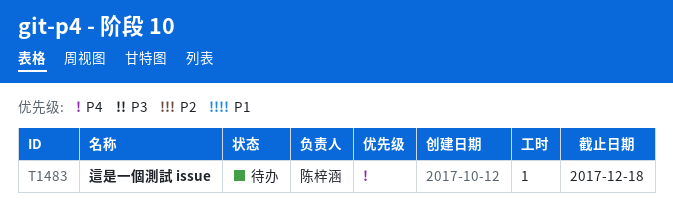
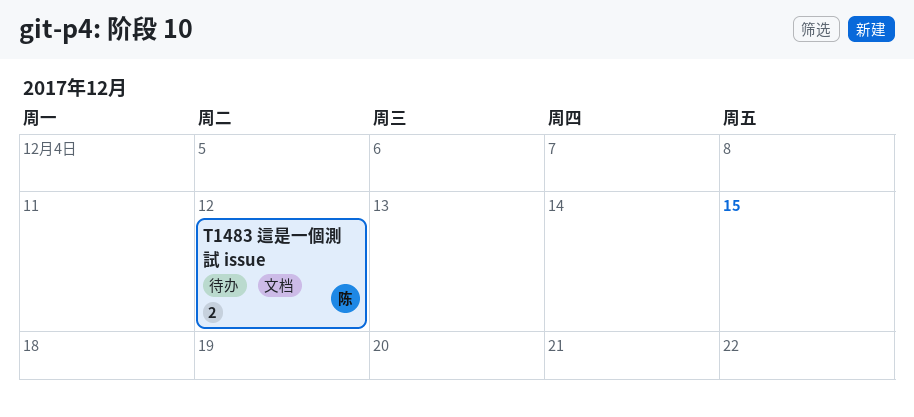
T1483, estimate: 1 -> 2
T1483, due: Dec 18 -> Dec 12

